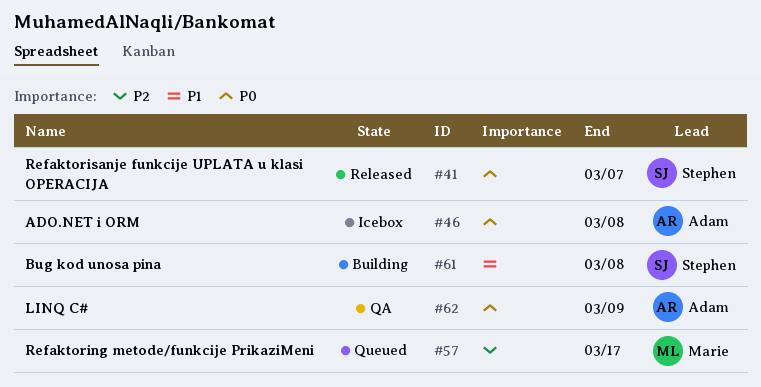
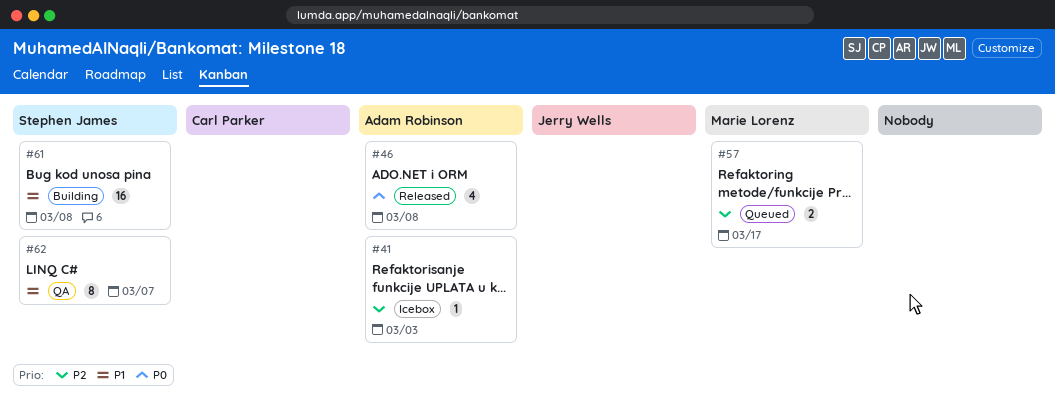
#41, status: Released -> Icebox
#41, owner: Stephen James -> Adam Robinson
#41, priority: P0 -> P2
#41, due: Mar 7 -> Mar 3
#46, status: Icebox -> Released
#62, owner: Adam Robinson -> Stephen James
#62, priority: P0 -> P1
#62, due: Mar 9 -> Mar 7

